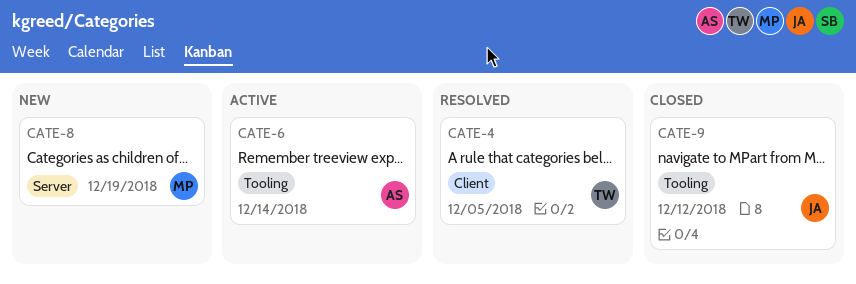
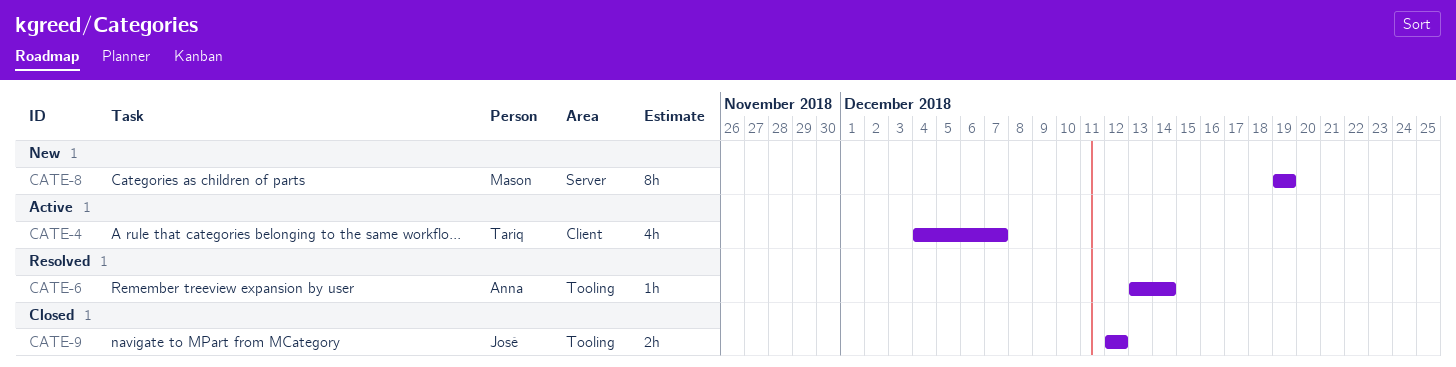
CATE-4, status: Resolved -> Active
CATE-4, due: Dec 5 -> Dec 7
CATE-6, status: Active -> Resolved

